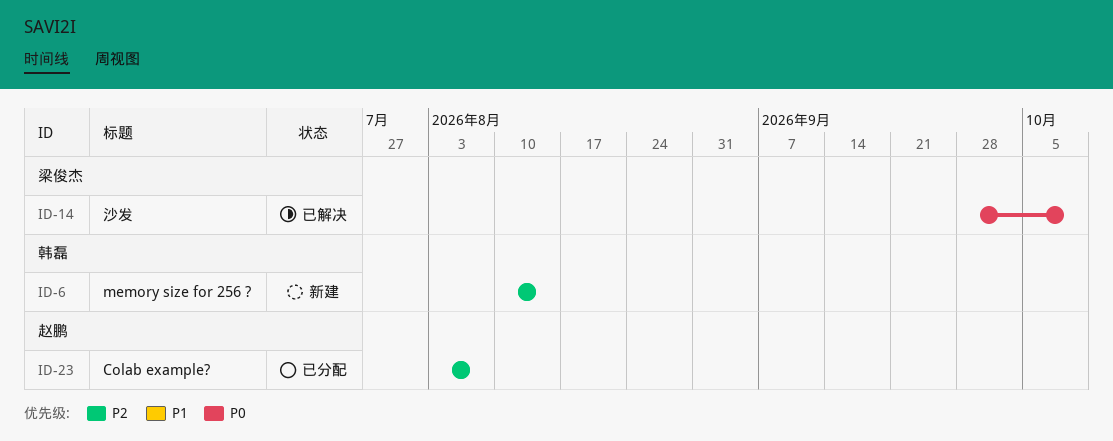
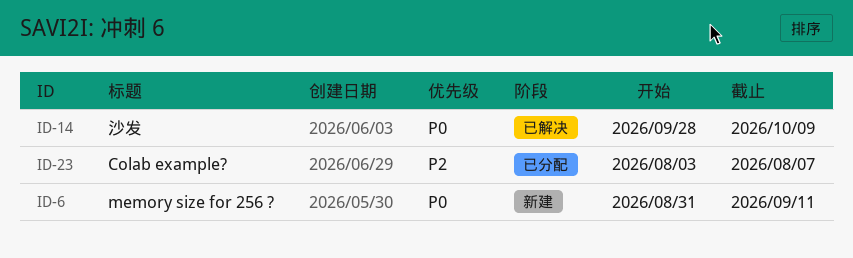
ID-6, priority: P2 -> P0
ID-6, start: Aug 10 -> Aug 31
ID-6, due: Aug 14 -> Sep 11

